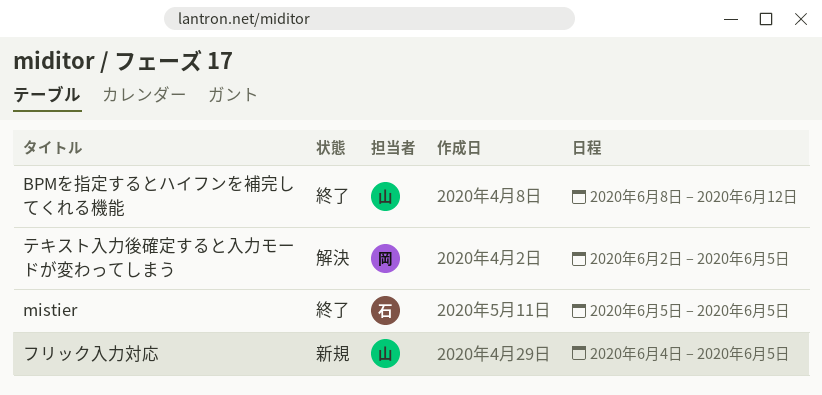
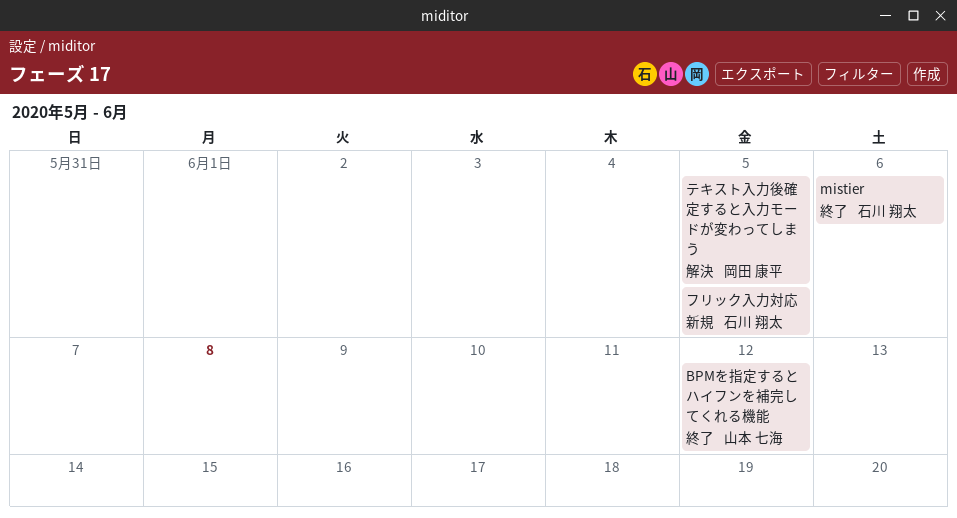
mistier, due: Jun 5 -> Jun 6
フリック入力対応, owner: 山本 七海 -> 石川 翔太

